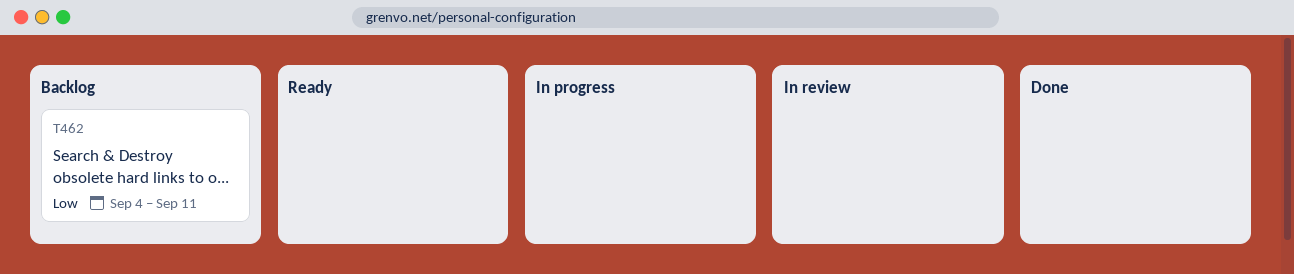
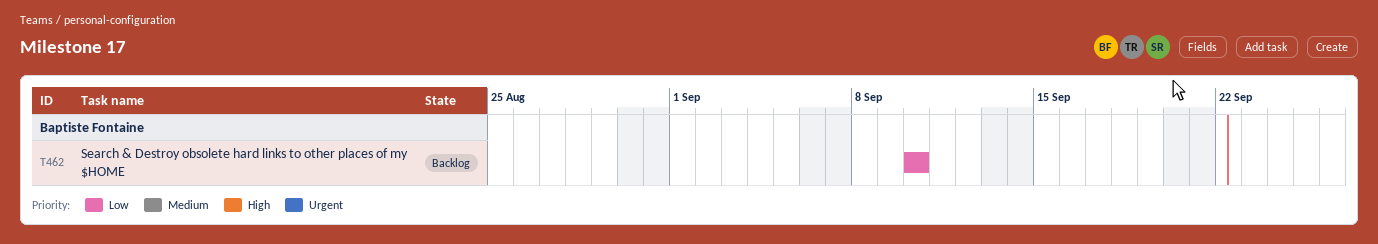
T462, start: Sep 4 -> Sep 10
T462, due: Sep 11 -> Sep 10

